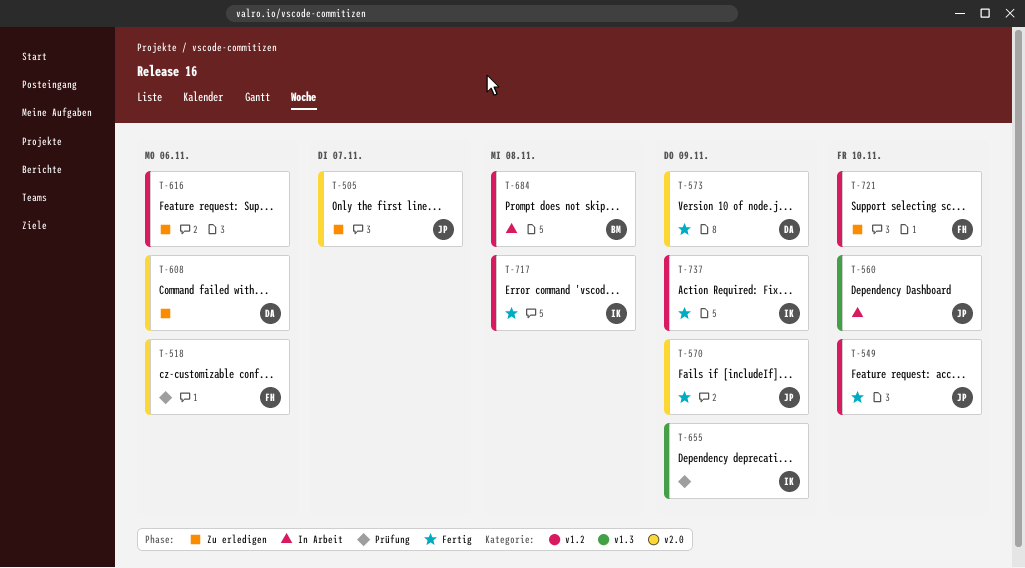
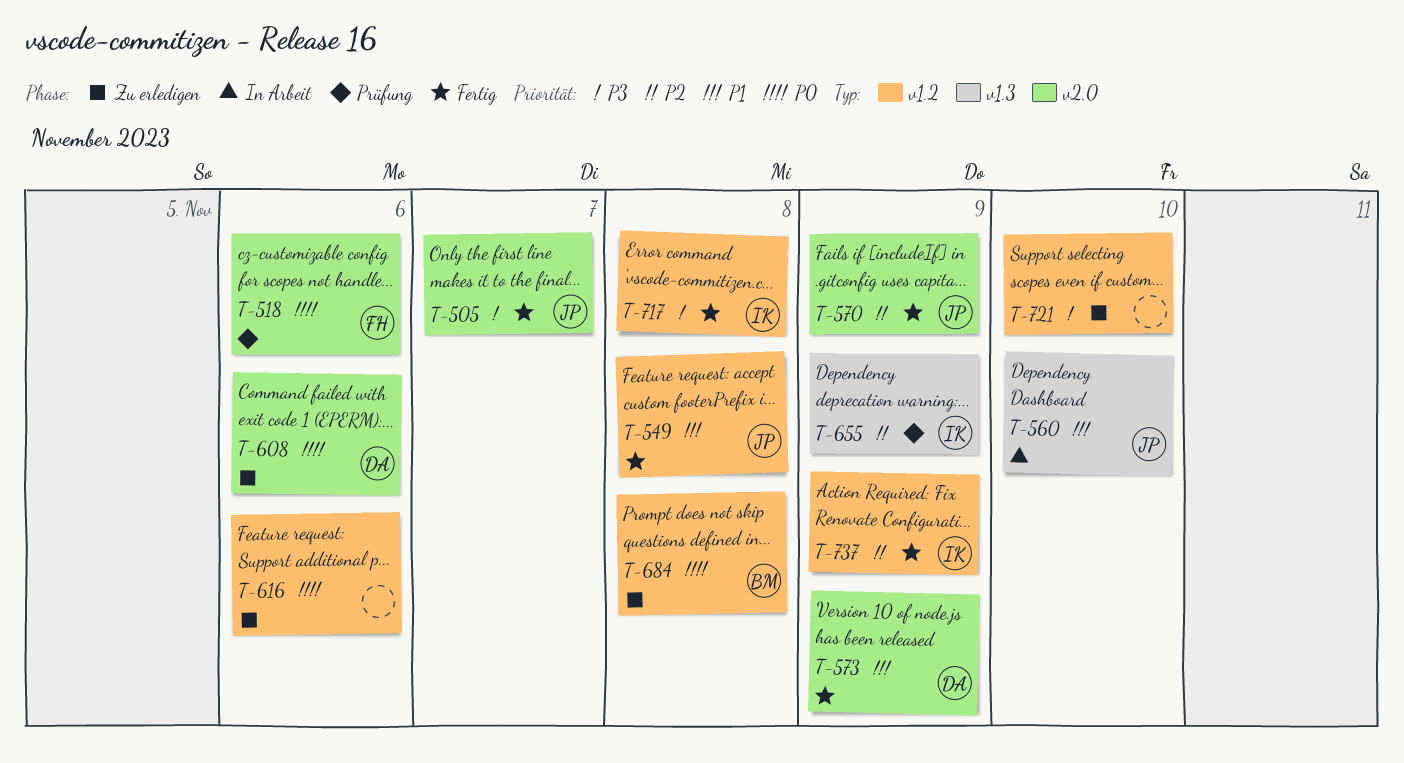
T-505, status: Zu erledigen -> Fertig
T-549, due: Nov 10 -> Nov 8
T-684, status: In Arbeit -> Zu erledigen
T-721, owner: FH -> none

